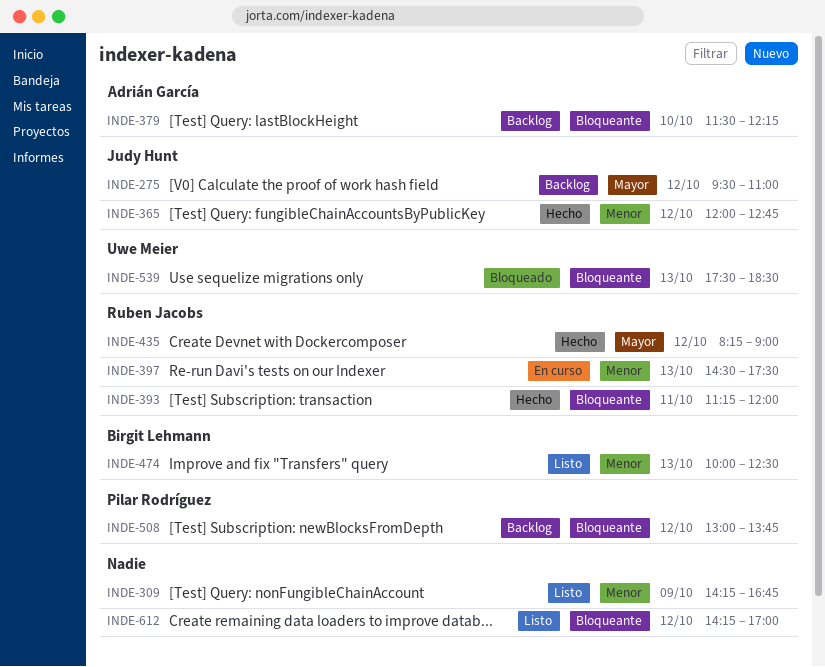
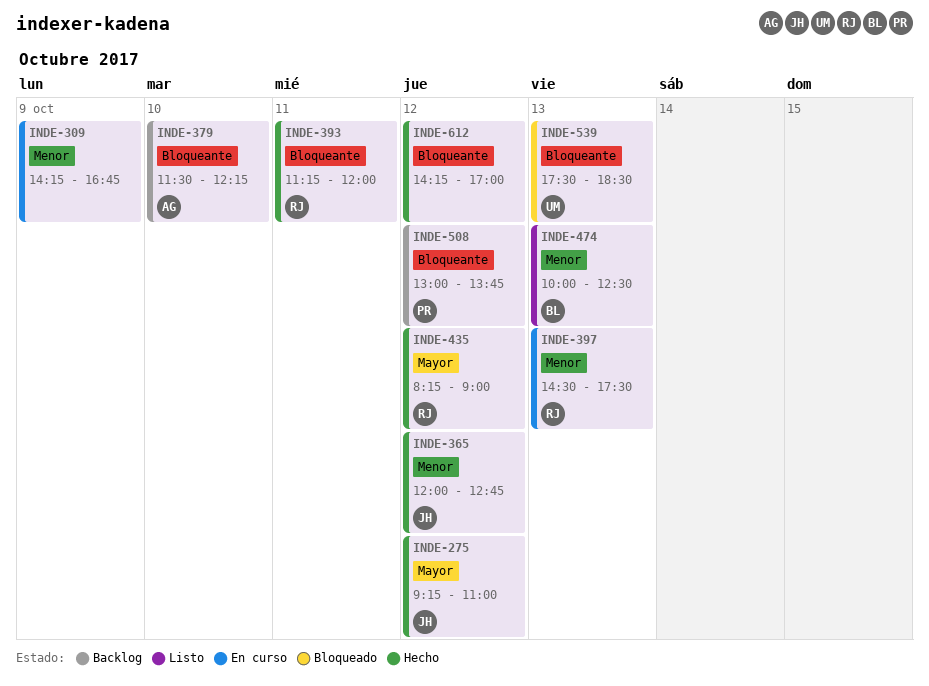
INDE-275, status: Backlog -> Hecho
INDE-275, begins: 09:30 -> 09:15
INDE-309, status: Listo -> En curso
INDE-612, status: Listo -> Hecho

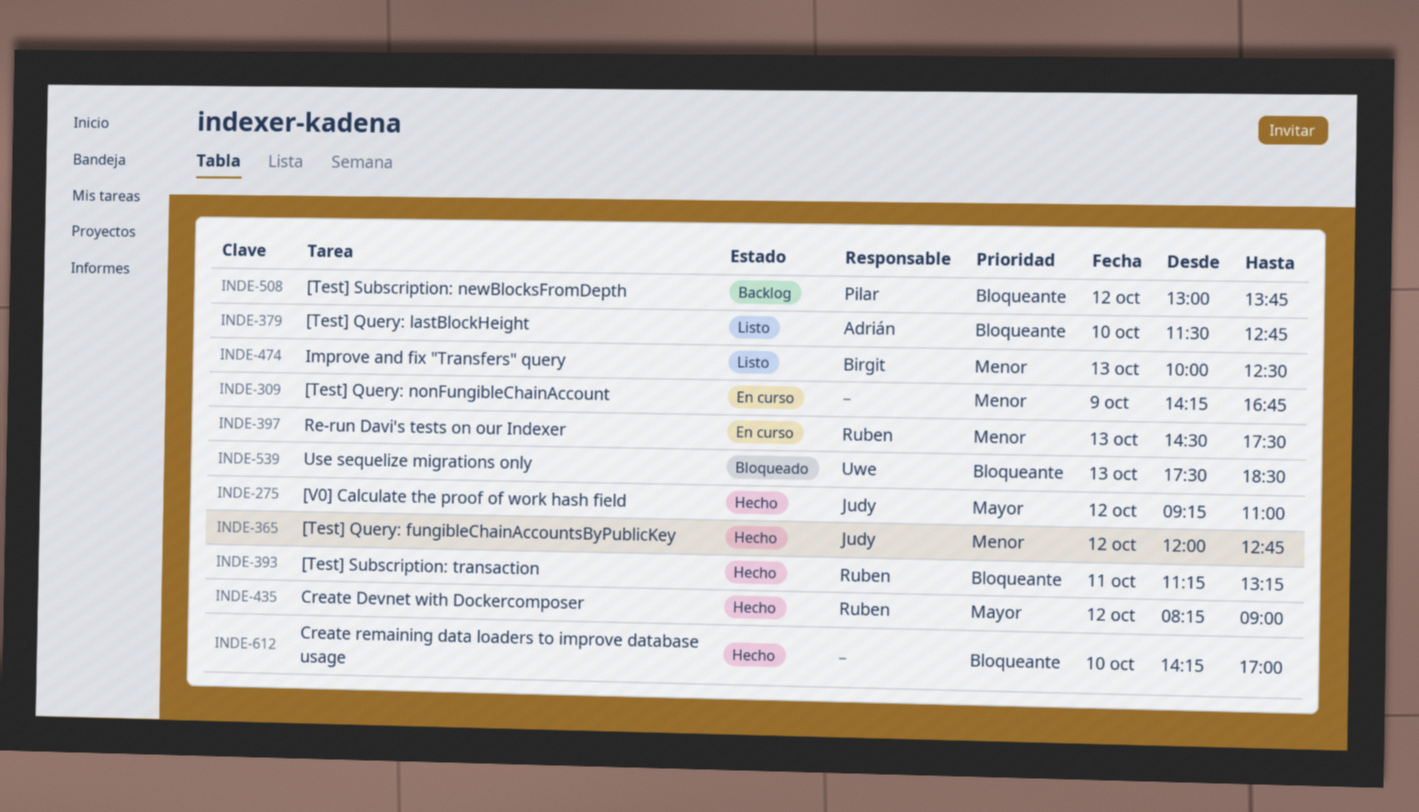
INDE-379, status: Backlog -> Listo
INDE-379, ends: 12:15 -> 12:45
INDE-393, ends: 12:00 -> 13:15
INDE-612, day: Oct 12 -> Oct 10

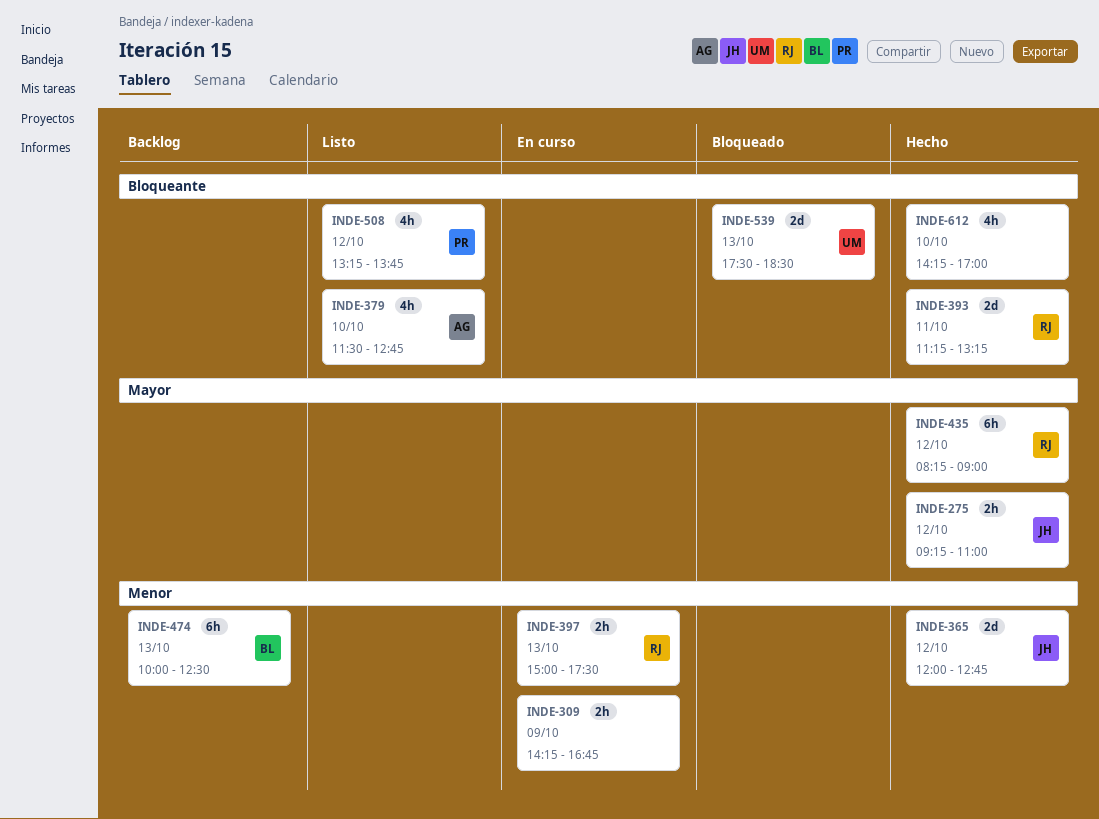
INDE-397, begins: 14:30 -> 15:00
INDE-474, status: Listo -> Backlog
INDE-508, status: Backlog -> Listo
INDE-508, begins: 13:00 -> 13:15

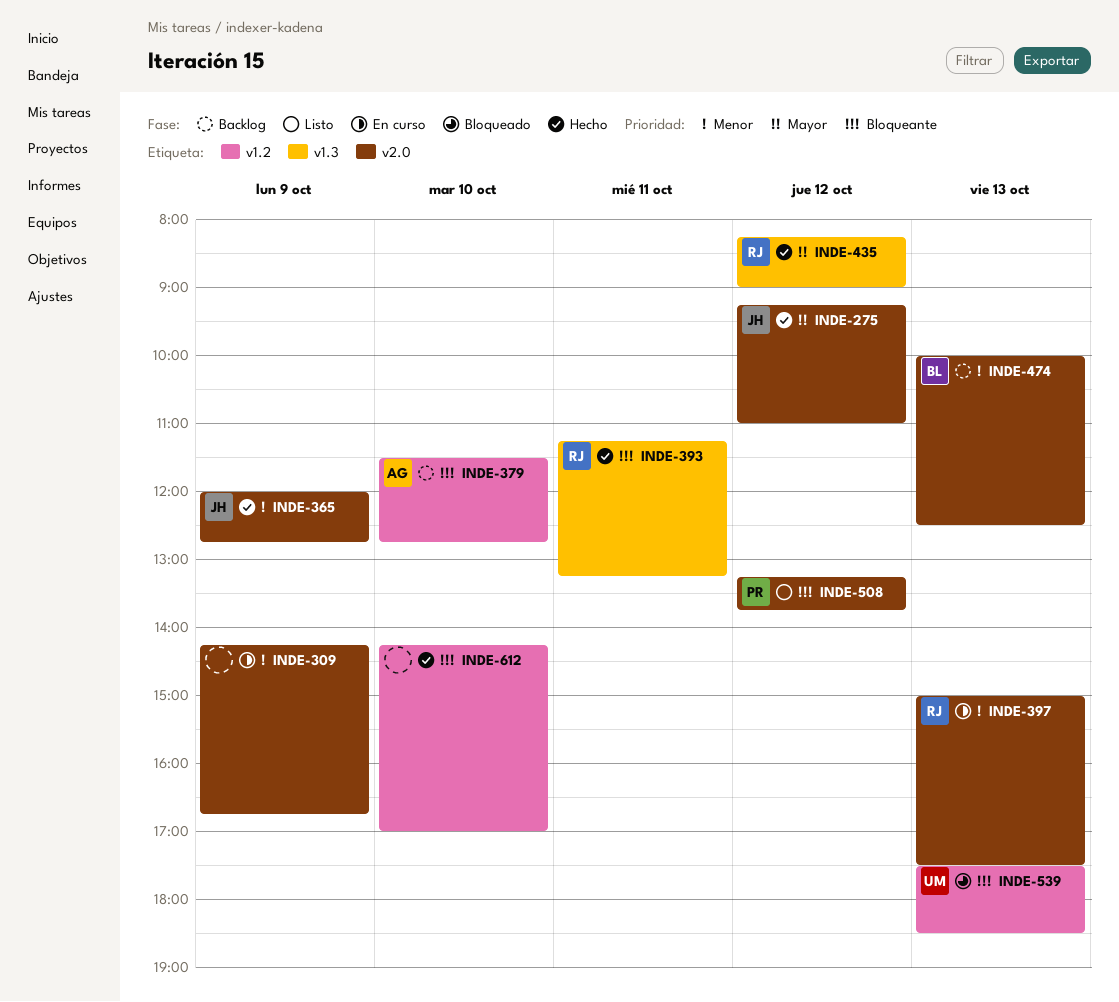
INDE-365, day: Oct 12 -> Oct 9
INDE-379, status: Listo -> Backlog

